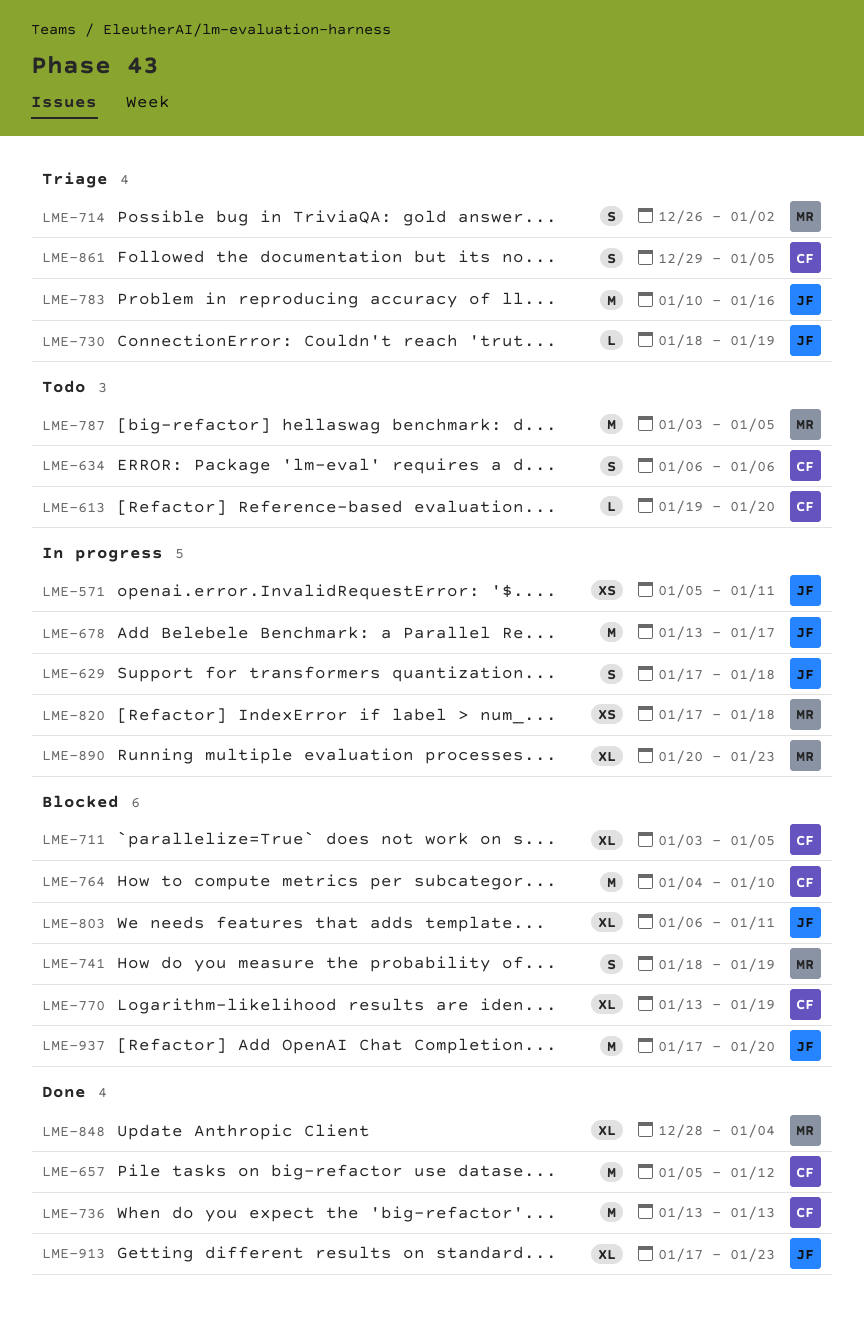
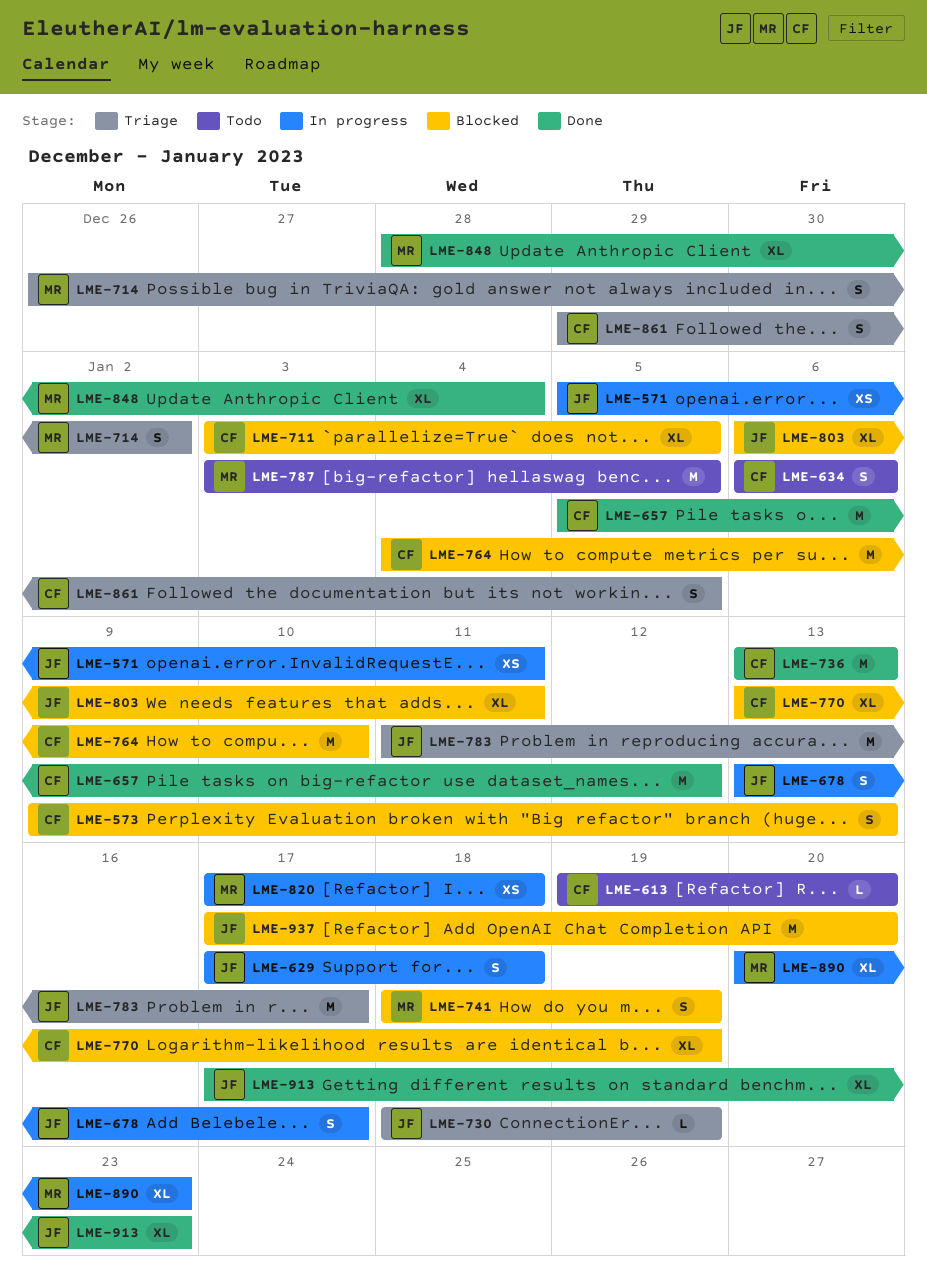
LME-573: none -> present
LME-678, estimate: M -> S
LME-783, start: Jan 10 -> Jan 11
LME-783, due: Jan 16 -> Jan 17

